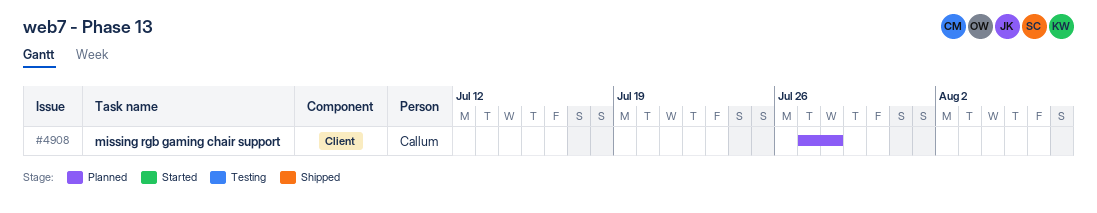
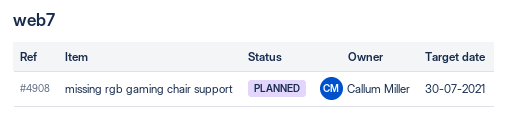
#4908, due: Jul 28 -> Jul 30

